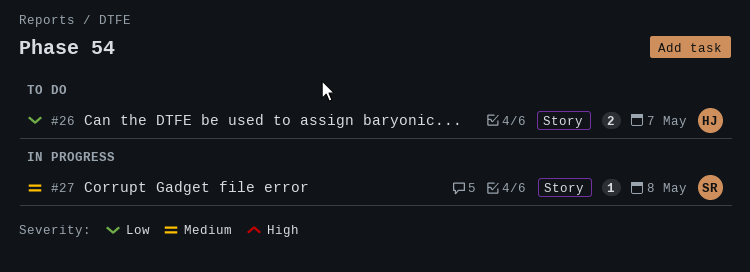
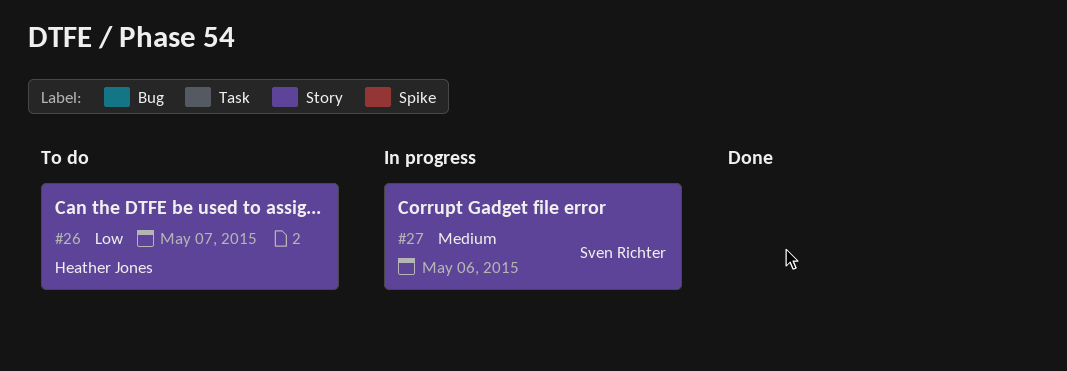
#27, due: May 8 -> May 6

